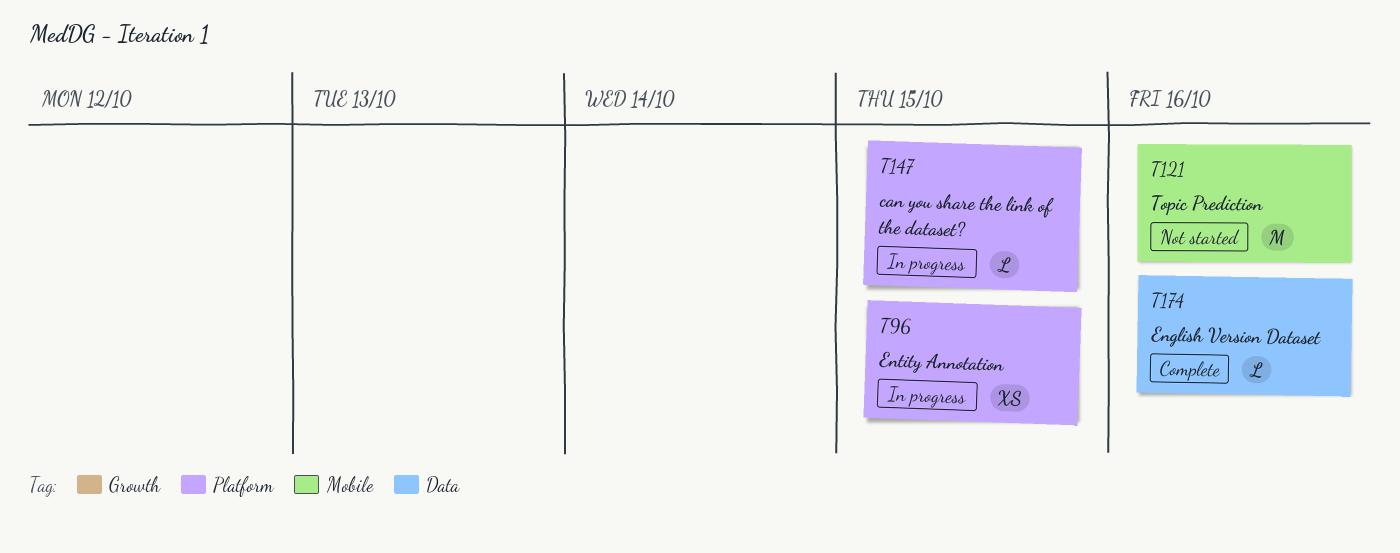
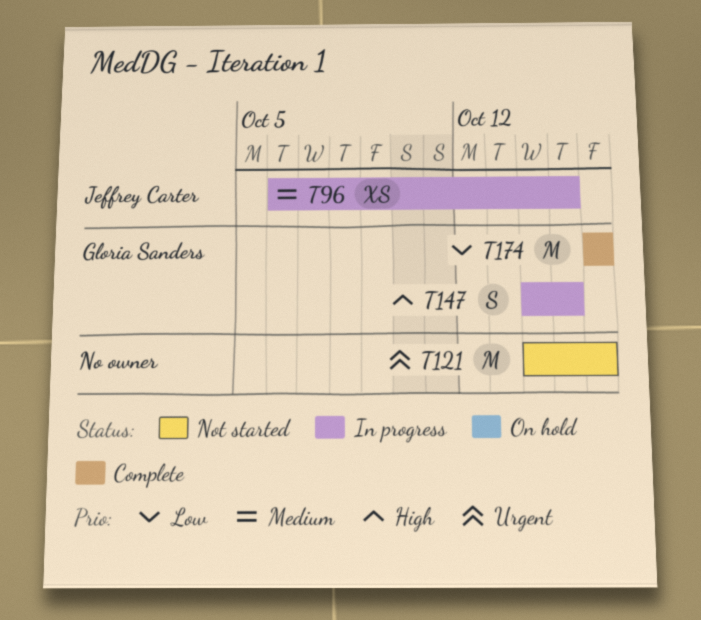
T147, estimate: L -> S
T174, estimate: L -> M

